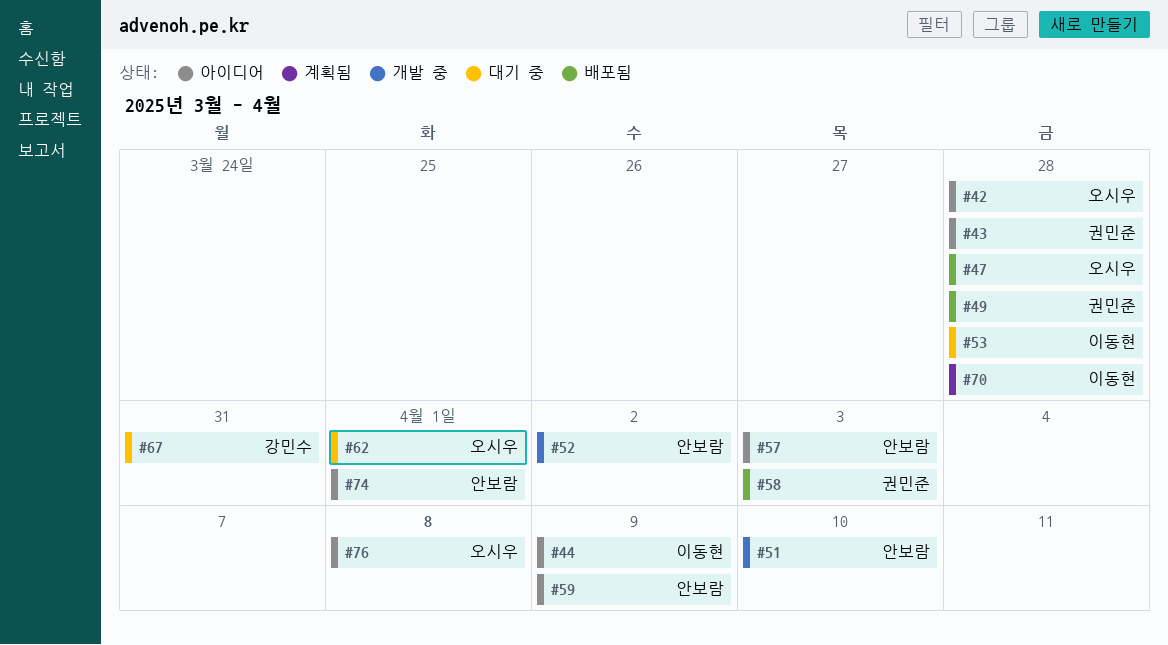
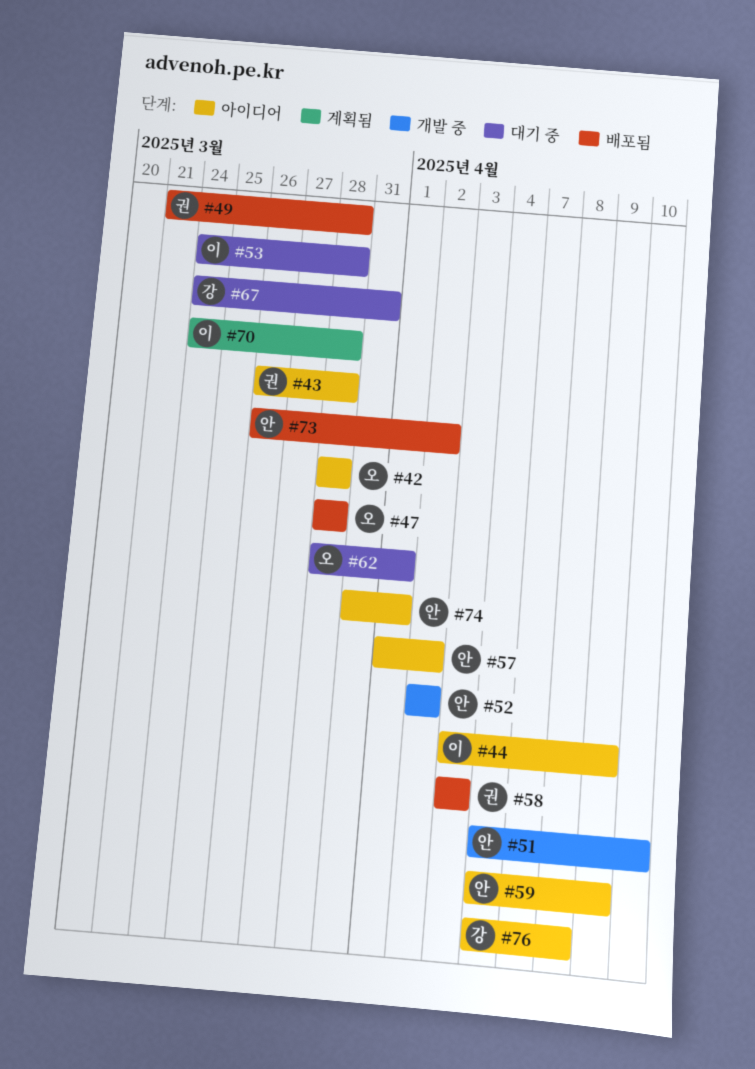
#57, due: Apr 3 -> Apr 2
#73: none -> present
#76, owner: 오시우 -> 강민수

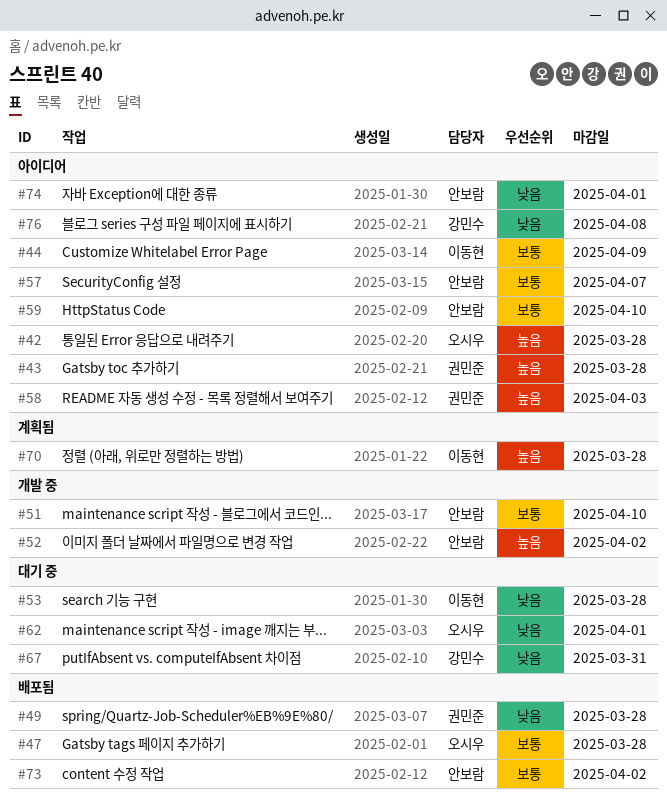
#57, due: Apr 2 -> Apr 7
#58, status: 배포됨 -> 아이디어
#59, due: Apr 9 -> Apr 10

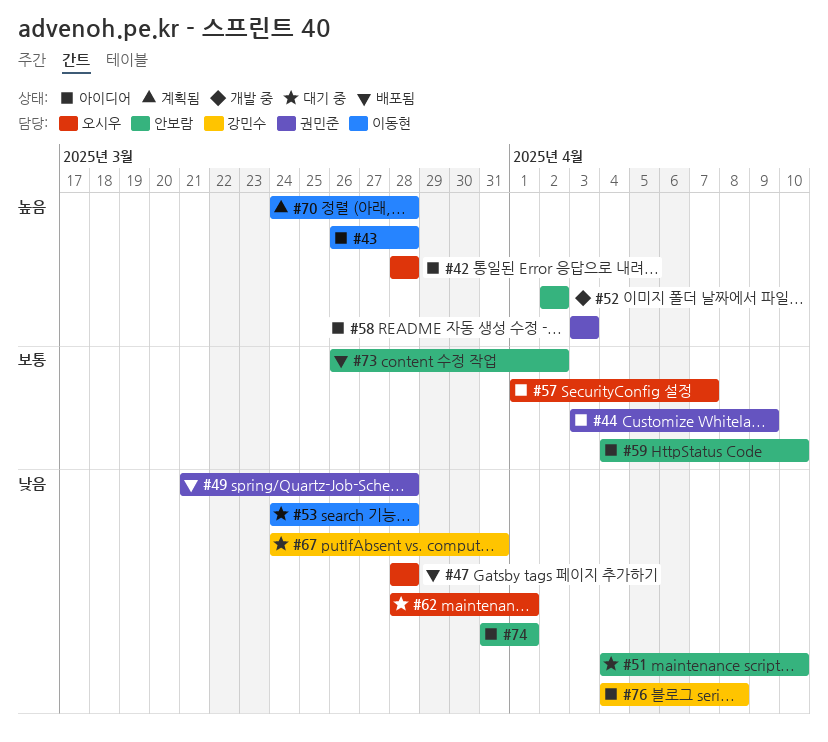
#43, owner: 권민준 -> 이동현
#44, owner: 이동현 -> 권민준
#47, priority: 보통 -> 낮음
#51, status: 개발 중 -> 대기 중
#51, priority: 보통 -> 낮음
#57, owner: 안보람 -> 오시우

